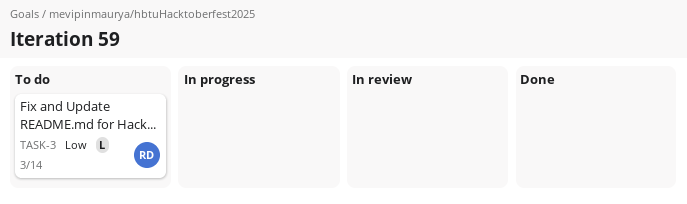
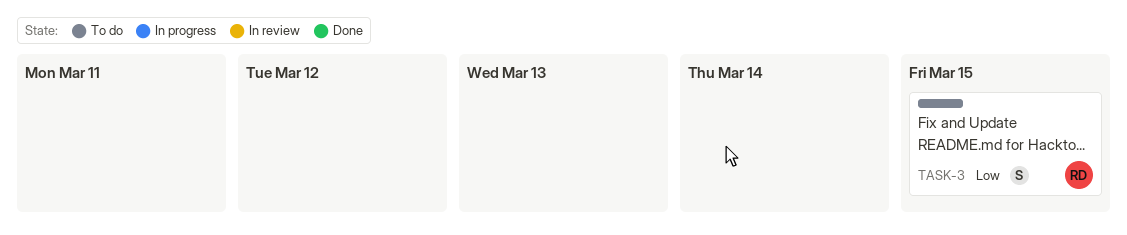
TASK-3, estimate: L -> S
TASK-3, due: Mar 14 -> Mar 15

